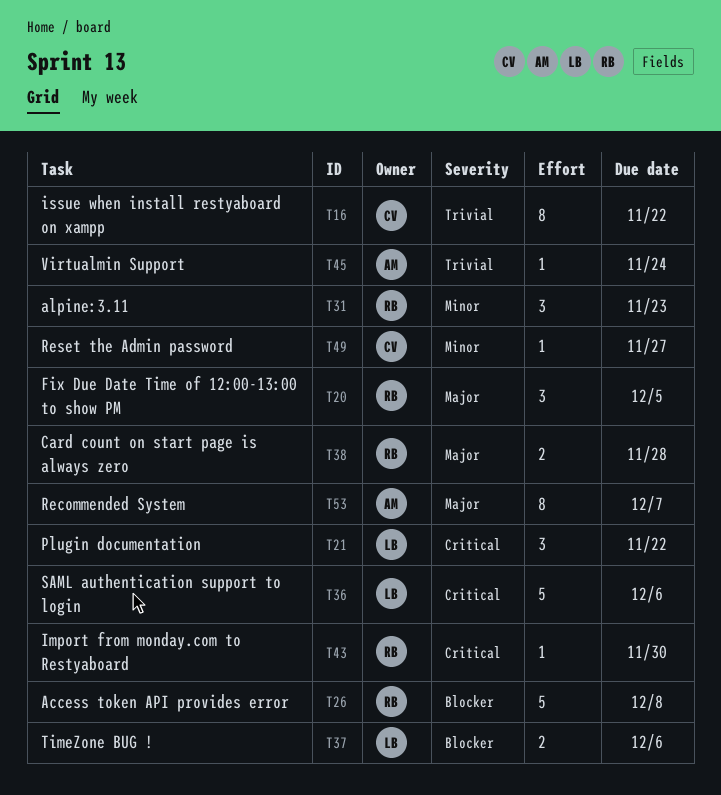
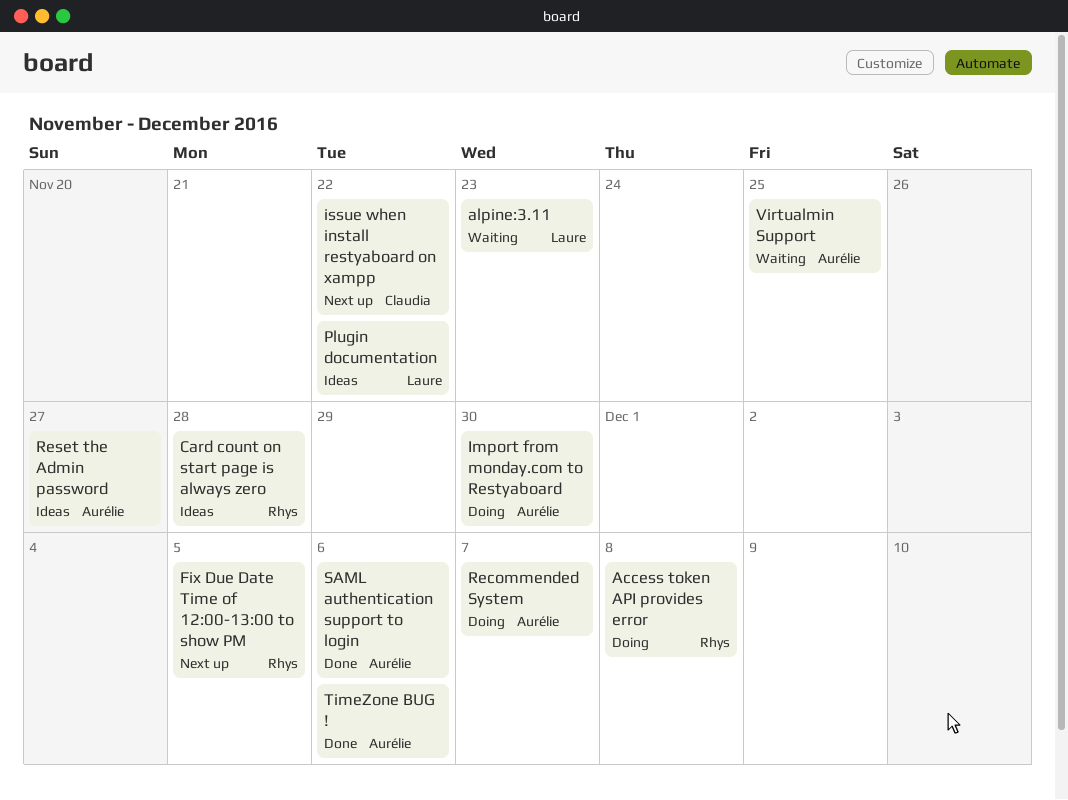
alpine:3.11, owner: Rhys -> Laure
Import from monday.com to Restyaboard, owner: Rhys -> Aurélie
Reset the Admin password, owner: Claudia -> Aurélie
SAML authentication support to login, owner: Laure -> Aurélie
TimeZone BUG !, owner: Laure -> Aurélie
Virtualmin Support, due: Nov 24 -> Nov 25

